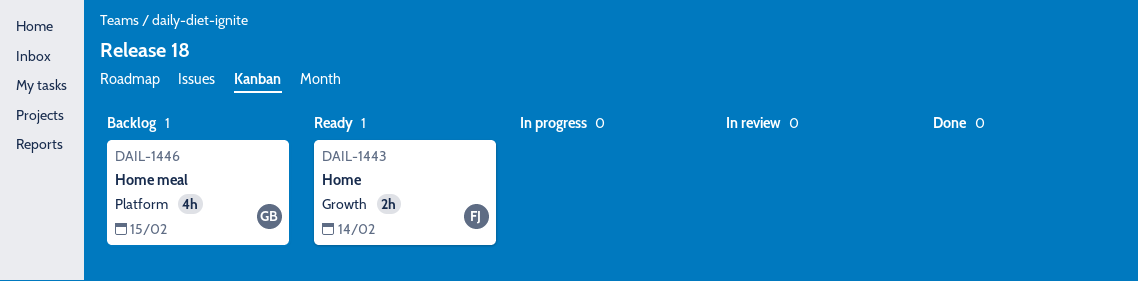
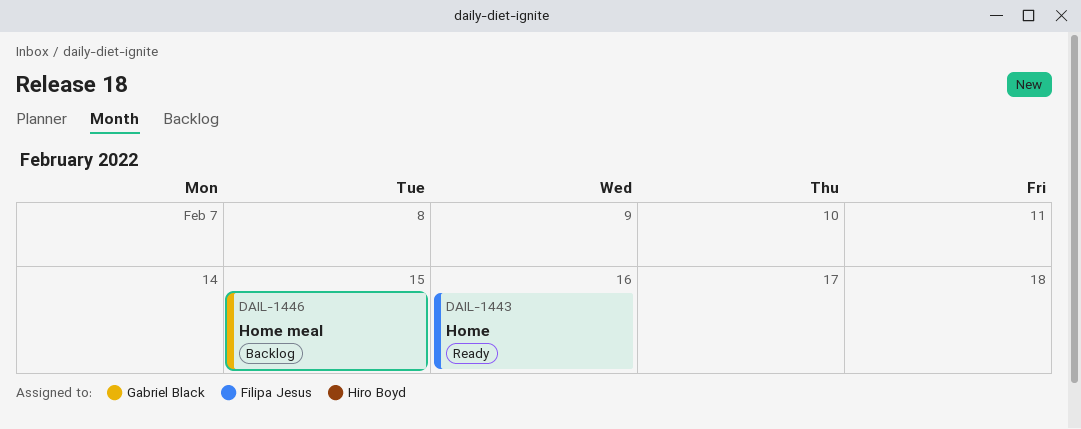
DAIL-1443, due: Feb 14 -> Feb 16

